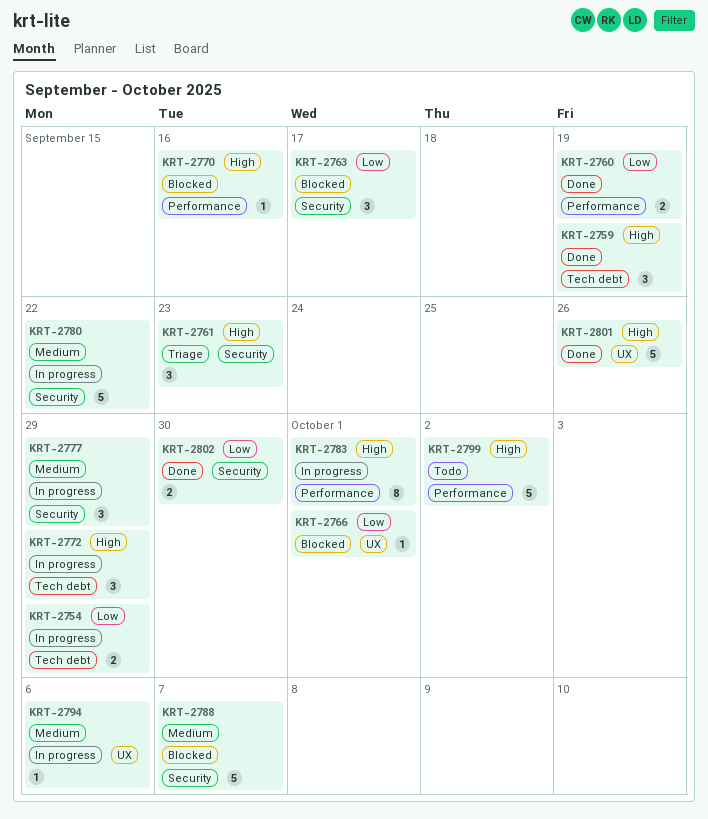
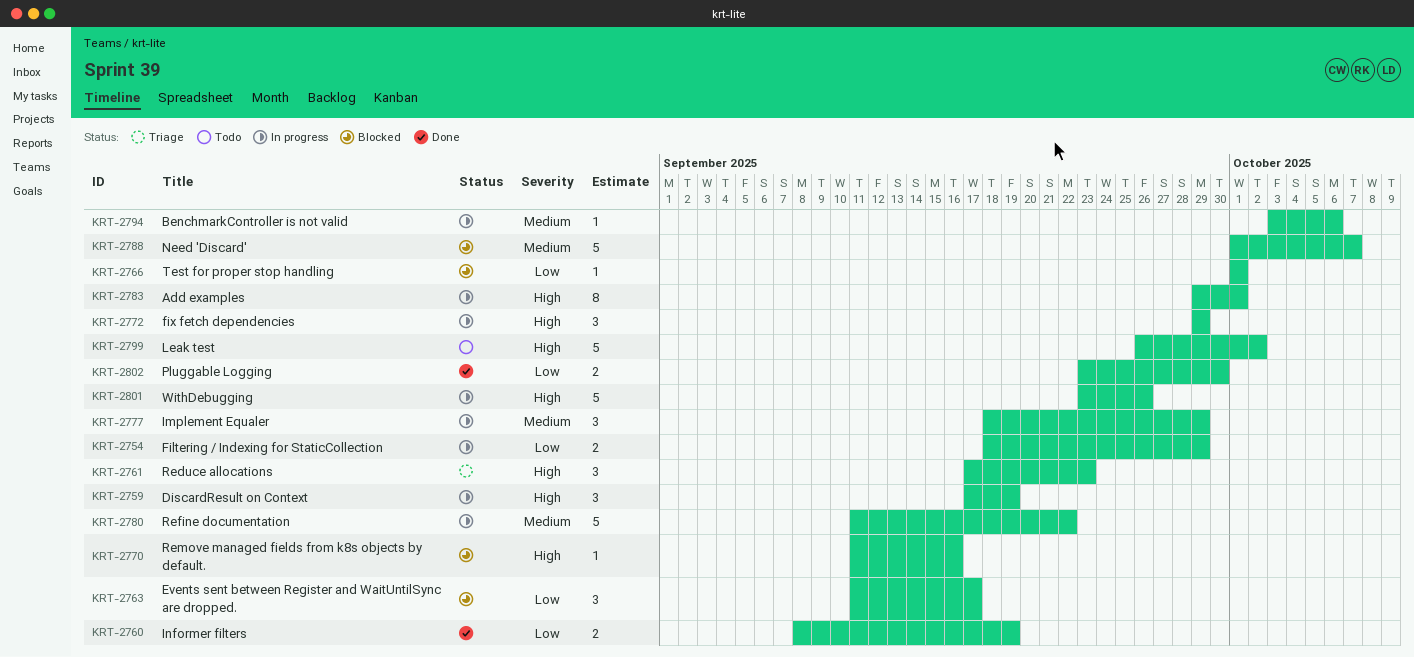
KRT-2759, status: Done -> In progress
KRT-2801, status: Done -> In progress

